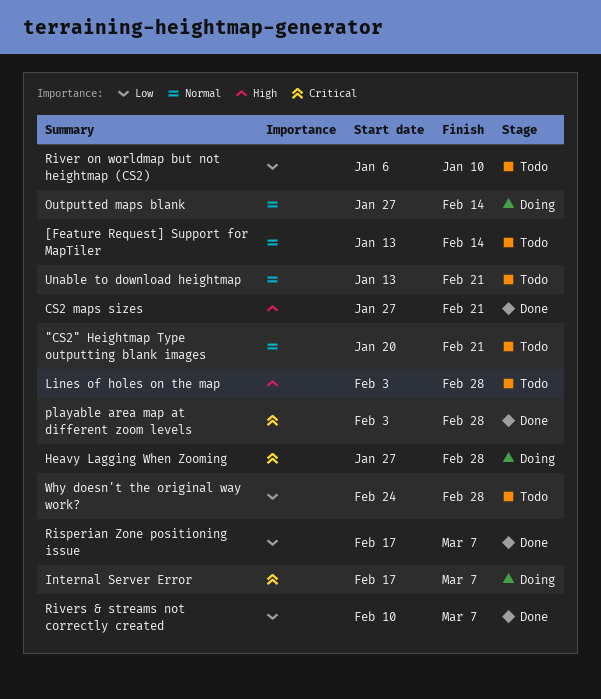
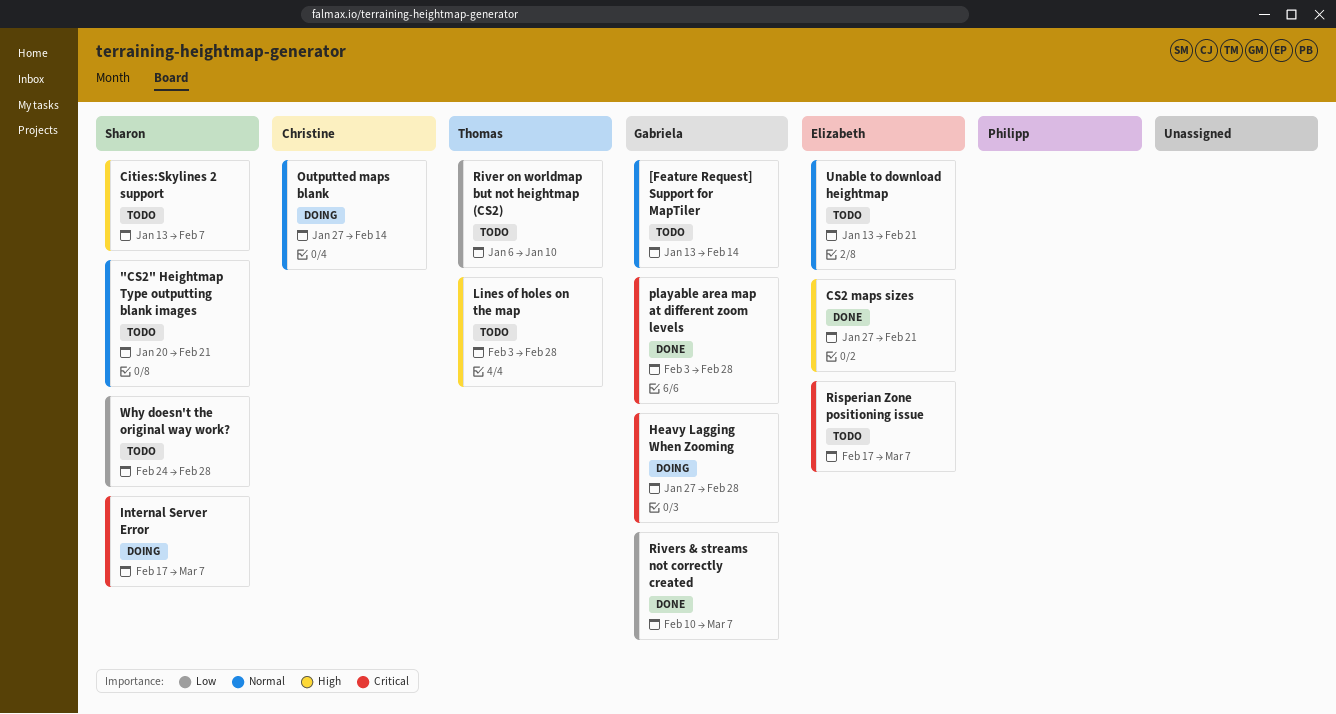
Cities:Skylines 2 support: none -> present
Risperian Zone positioning issue, status: Done -> Todo
Risperian Zone positioning issue, priority: Low -> Critical

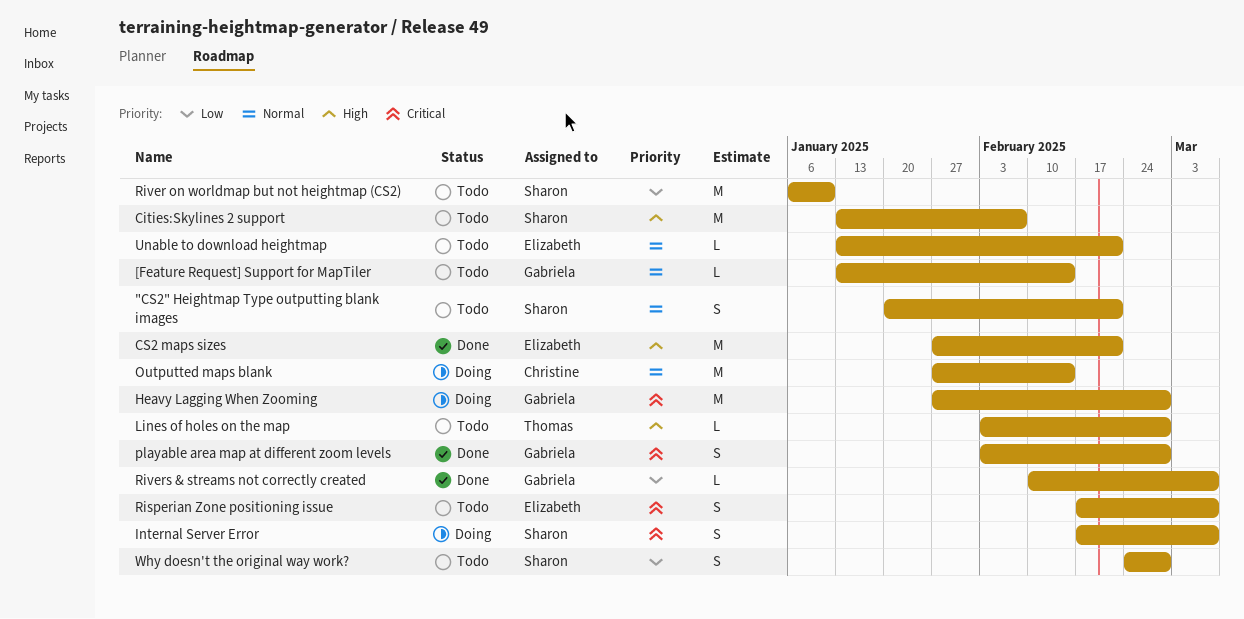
River on worldmap but not heightmap (CS2), owner: Thomas -> Sharon

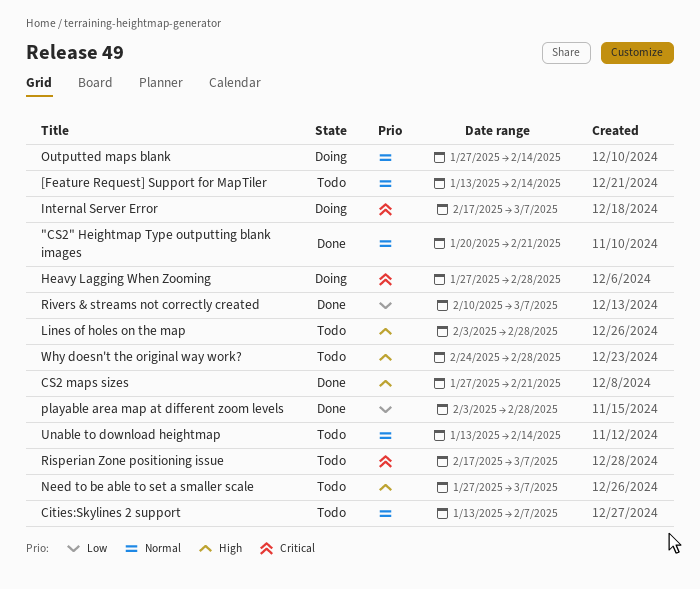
"CS2" Heightmap Type outputting blank images, status: Todo -> Done
Cities:Skylines 2 support, priority: High -> Normal
Need to be able to set a smaller scale: none -> present
playable area map at different zoom levels, priority: Critical -> Low
River on worldmap but not heightmap (CS2): present -> none
Unable to download heightmap, due: Feb 21 -> Feb 14
Why doesn't the original way work?, priority: Low -> High

